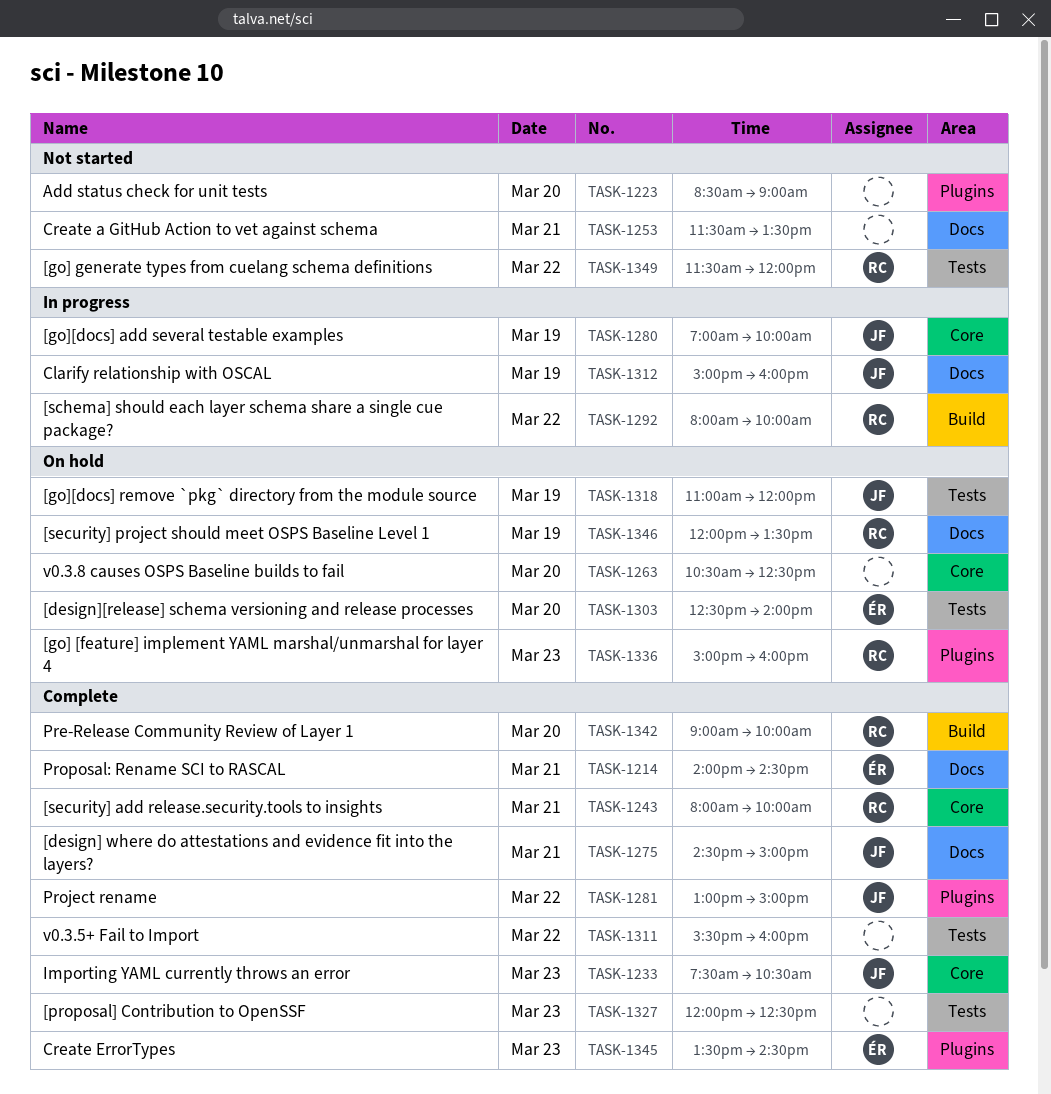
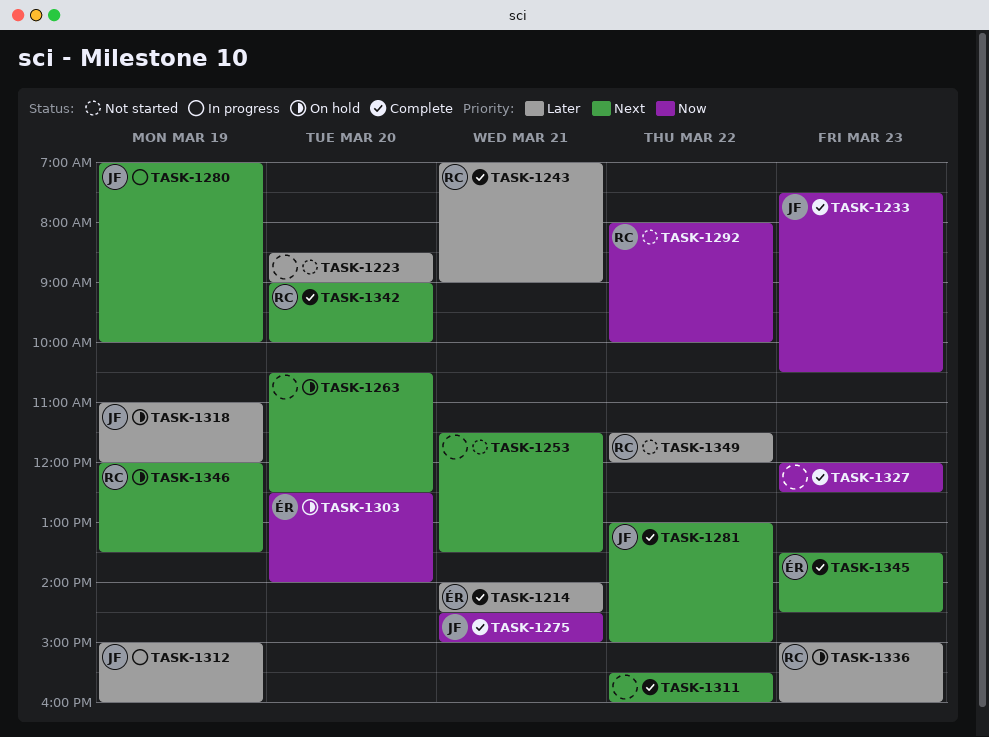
TASK-1243, begins: 08:00 -> 07:00
TASK-1243, ends: 10:00 -> 09:00
TASK-1292, status: In progress -> Not started

